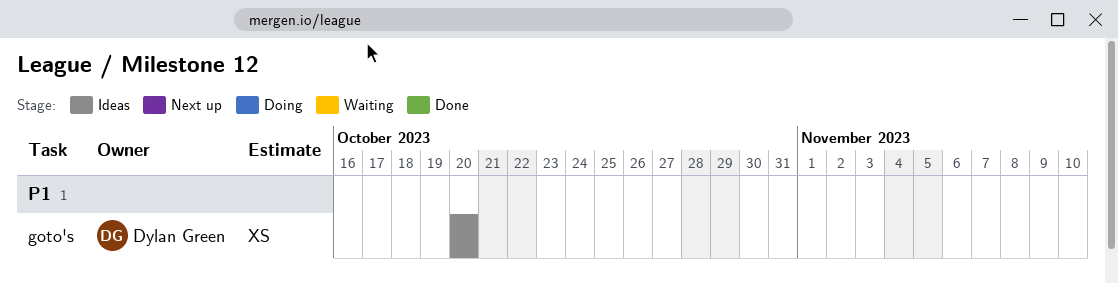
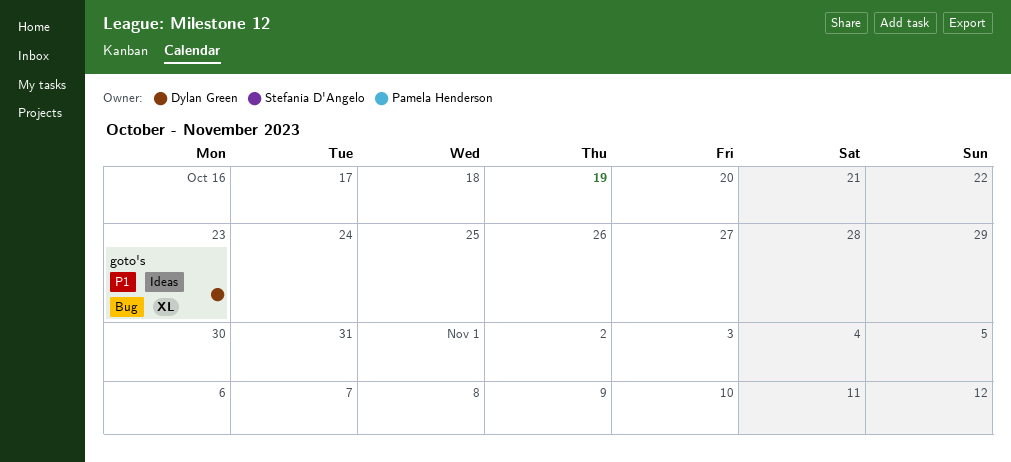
goto's, estimate: XS -> XL
goto's, due: Oct 20 -> Oct 23

